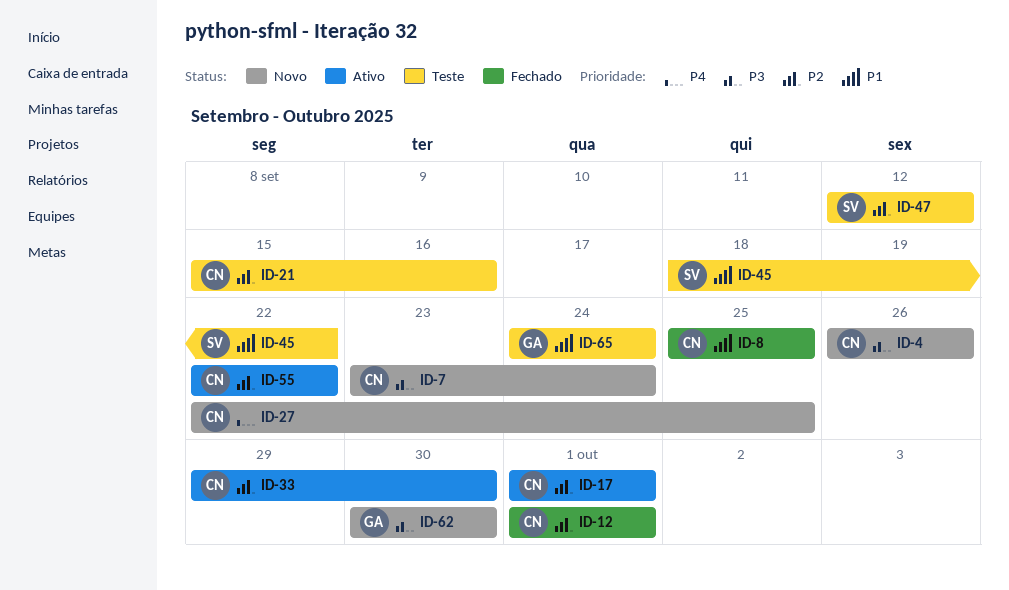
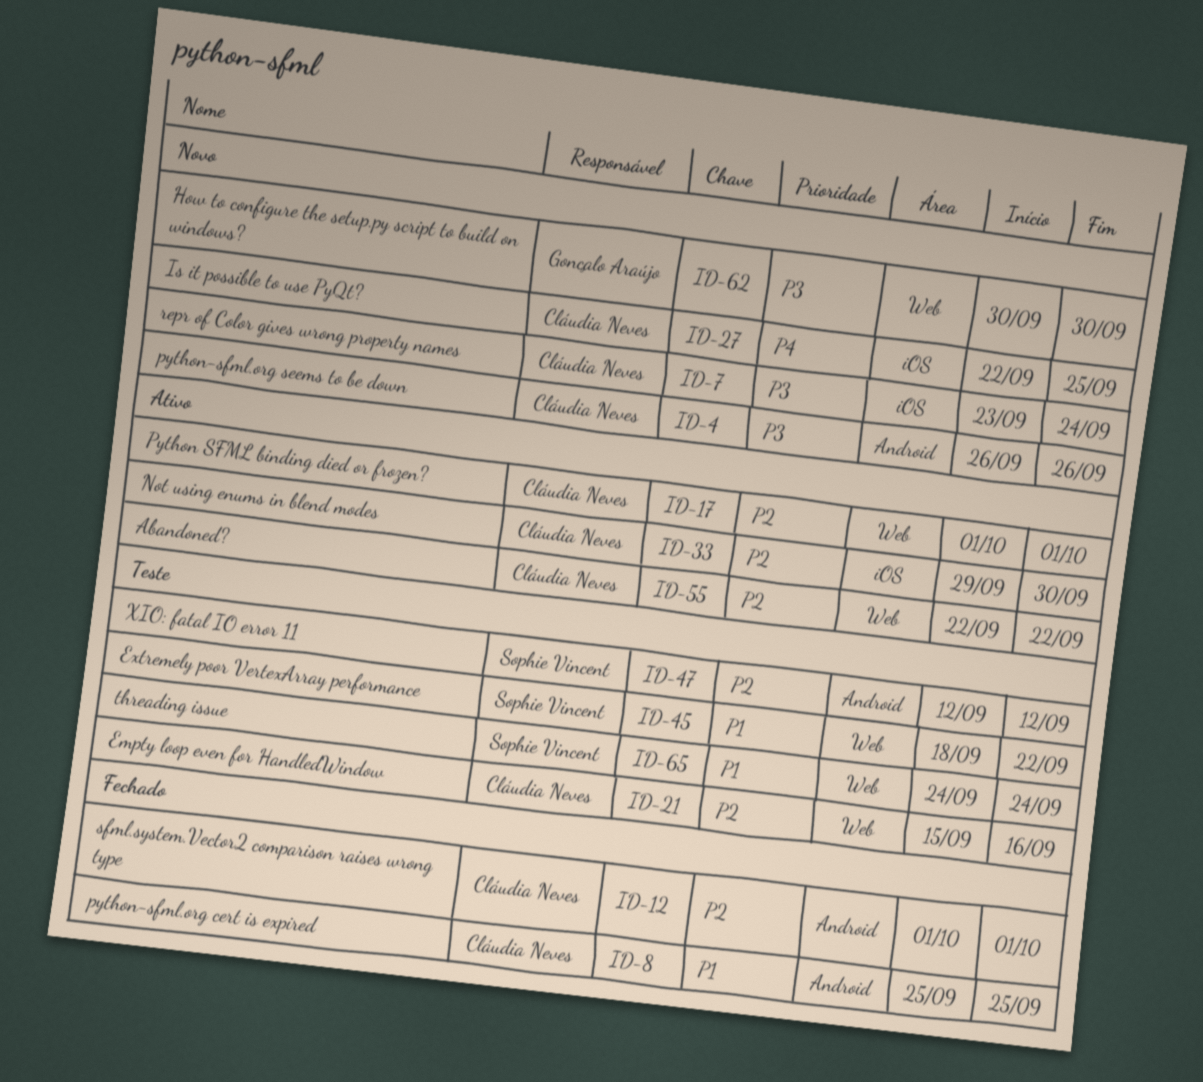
ID-65, owner: Gonçalo Araújo -> Sophie Vincent

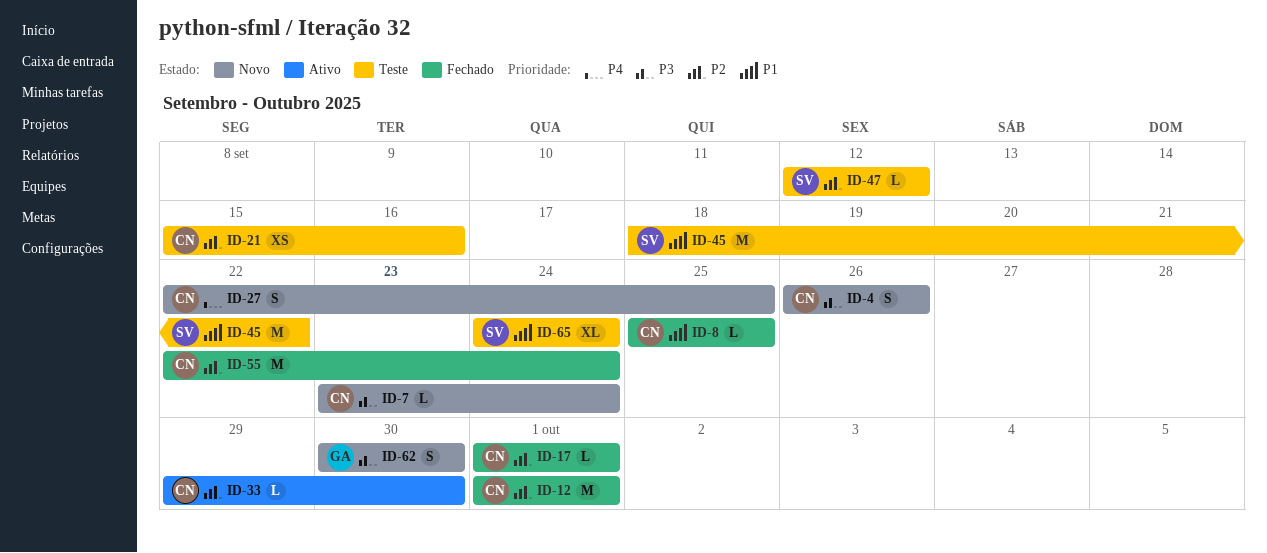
ID-17, status: Ativo -> Fechado
ID-55, status: Ativo -> Fechado
ID-55, due: Sep 22 -> Sep 24

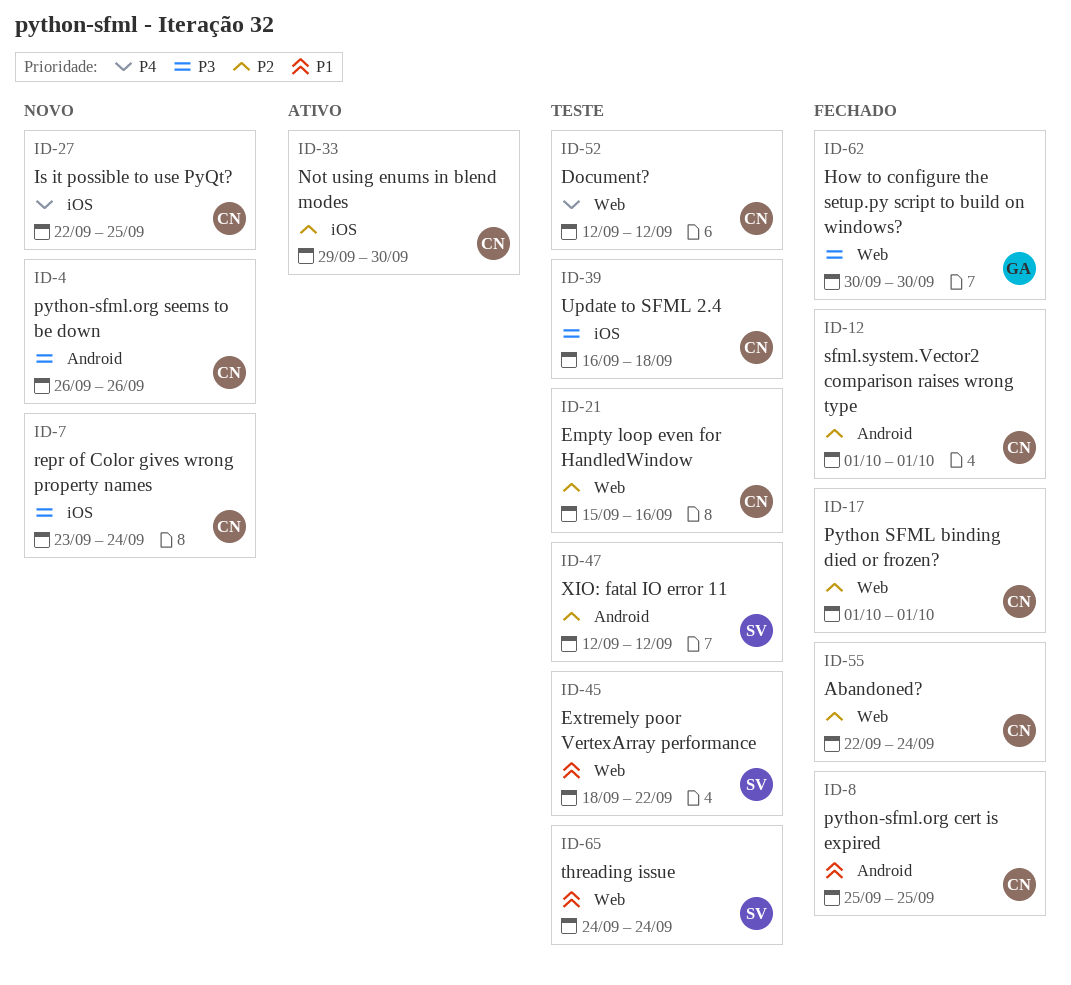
ID-39: none -> present
ID-52: none -> present
ID-62, status: Novo -> Fechado

